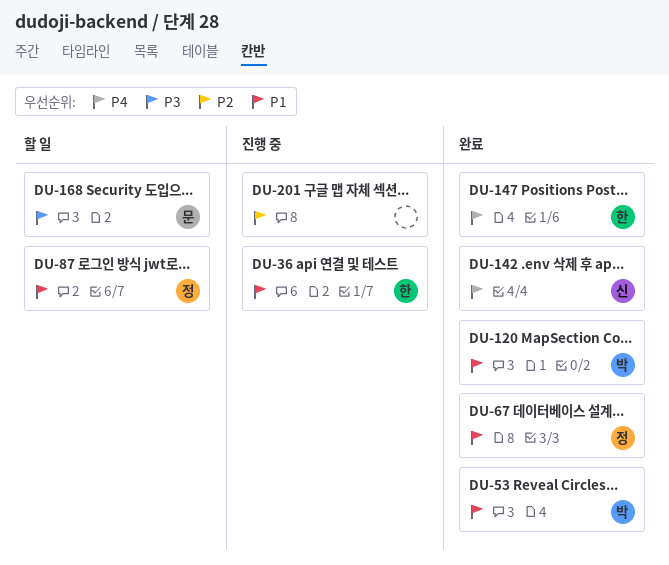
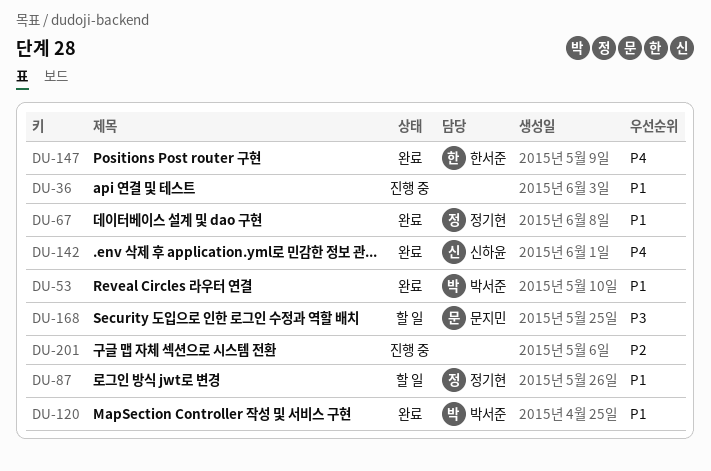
DU-36, owner: 한서준 -> none

